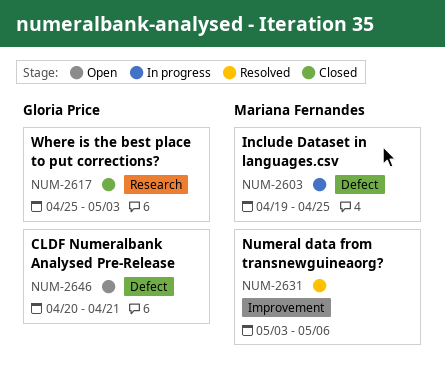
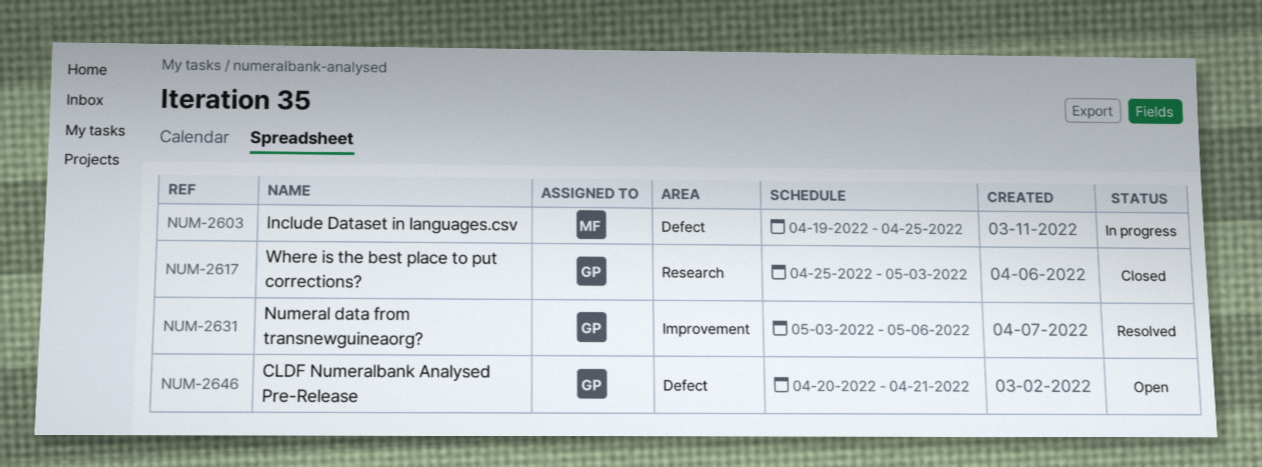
NUM-2631, owner: Mariana Fernandes -> Gloria Price

